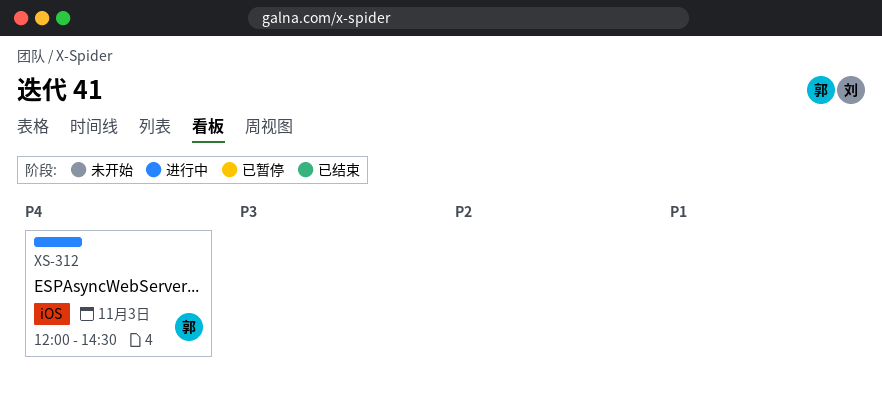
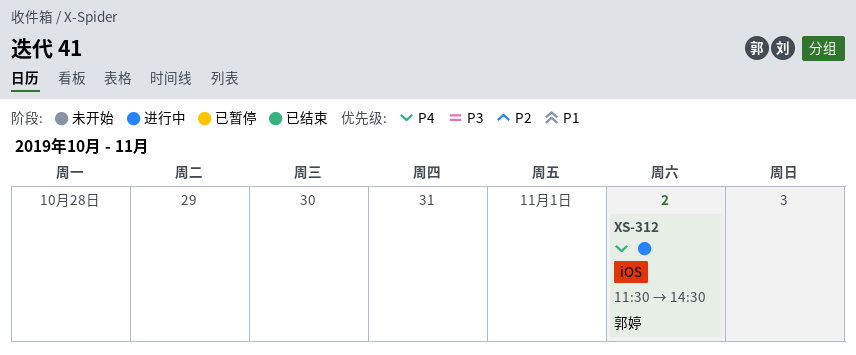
XS-312, day: Nov 3 -> Nov 2
XS-312, begins: 12:00 -> 11:30

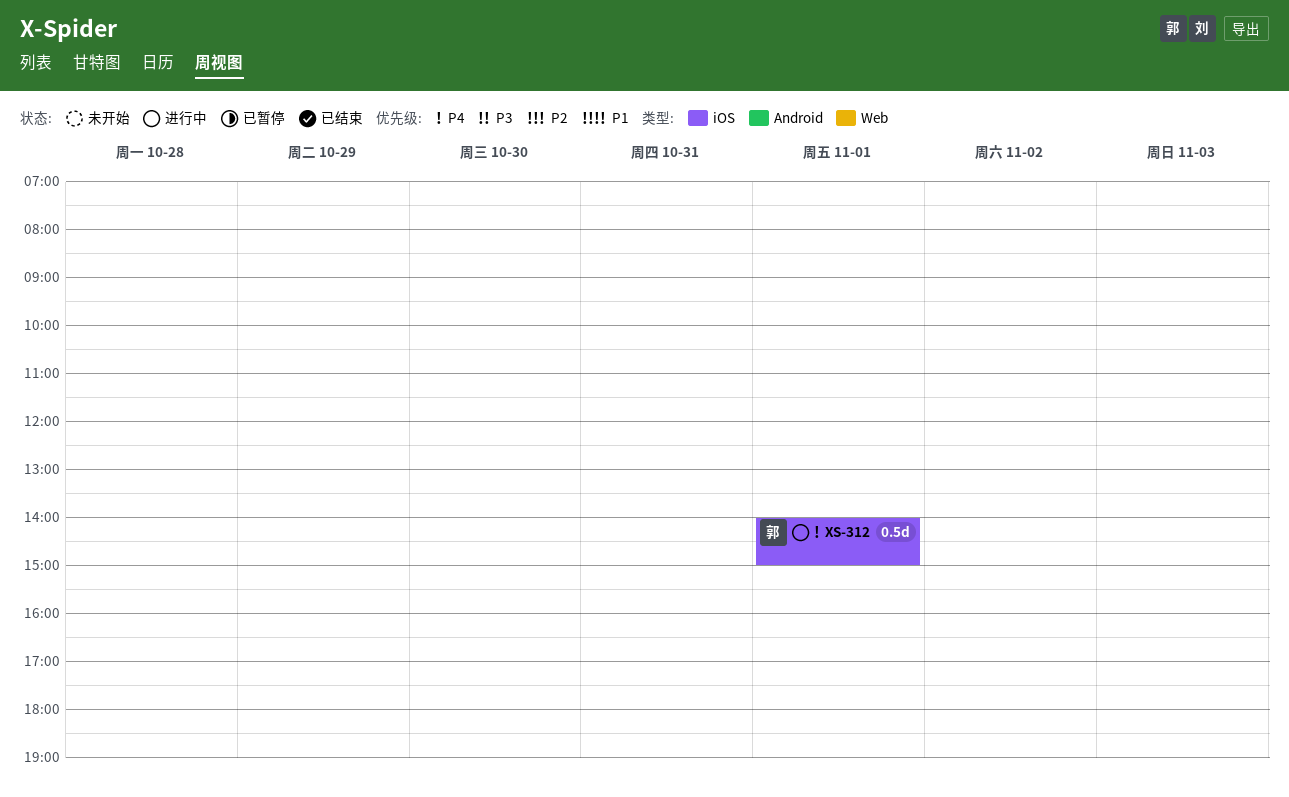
XS-312, day: Nov 2 -> Nov 1
XS-312, begins: 11:30 -> 14:00
XS-312, ends: 14:30 -> 15:00

